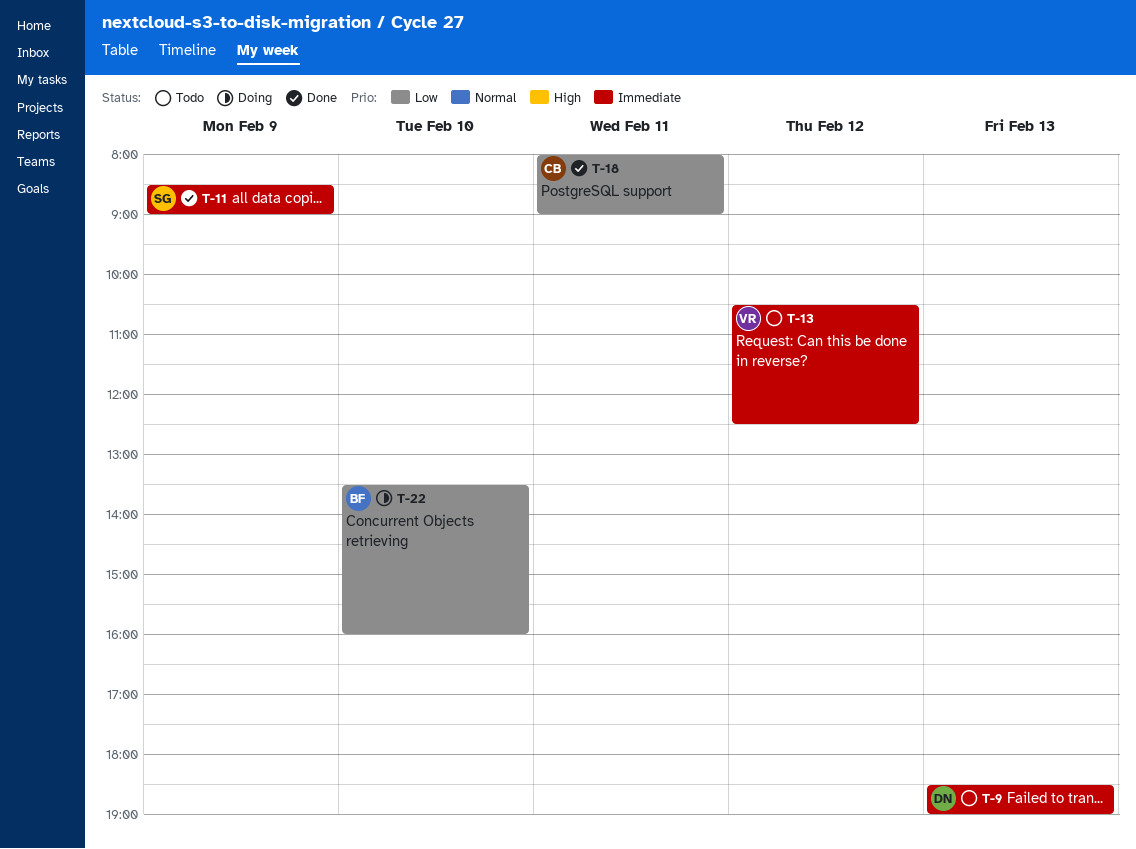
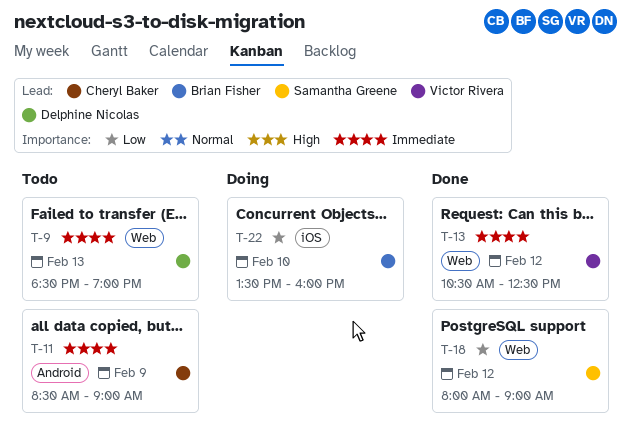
T-11, status: Done -> Todo
T-11, owner: Samantha Greene -> Cheryl Baker
T-13, status: Todo -> Done
T-18, owner: Cheryl Baker -> Samantha Greene
T-18, day: Feb 11 -> Feb 12

